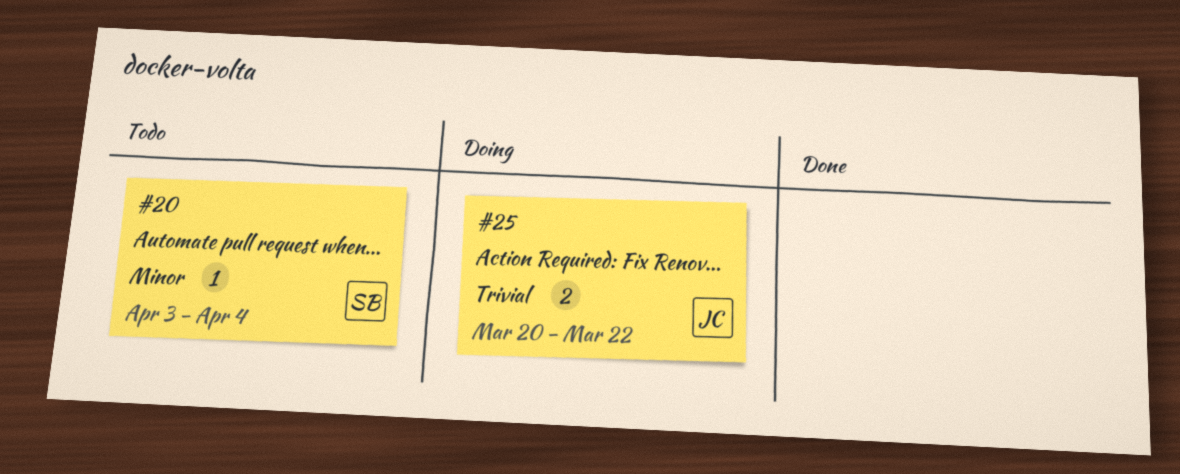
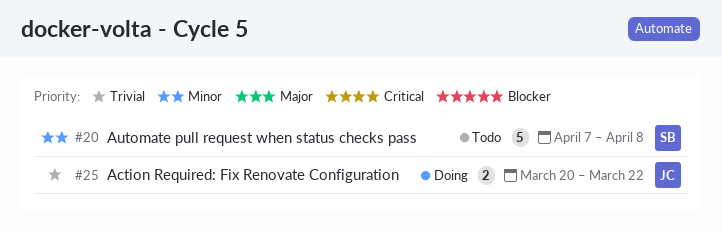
#20, estimate: 1 -> 5
#20, start: Apr 3 -> Apr 7
#20, due: Apr 4 -> Apr 8

